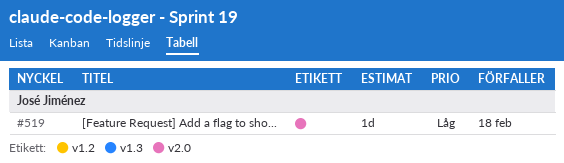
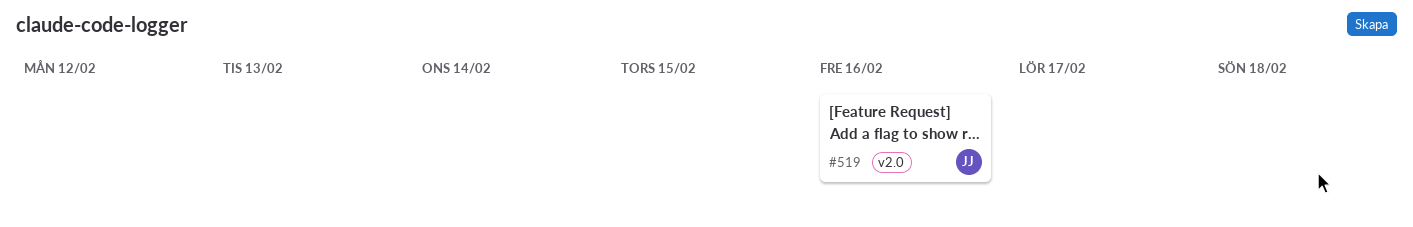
#519, due: Feb 18 -> Feb 16

